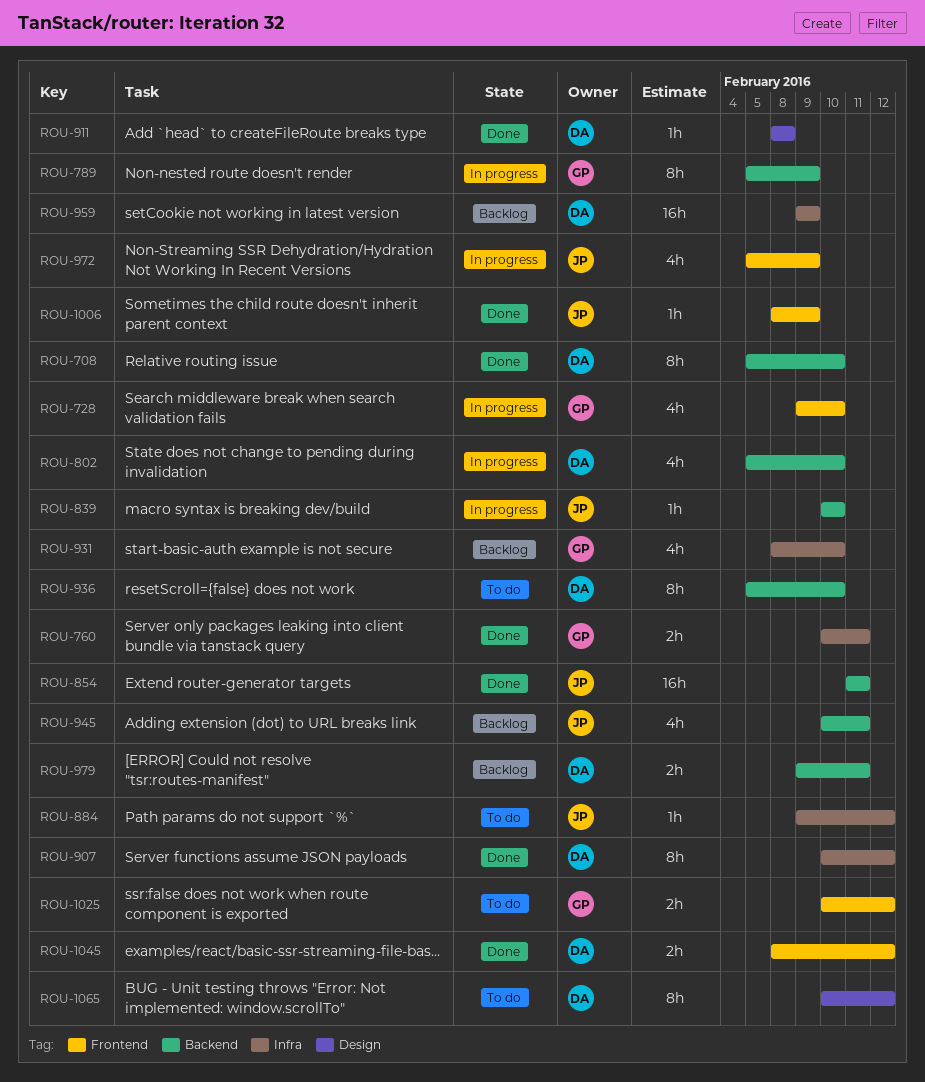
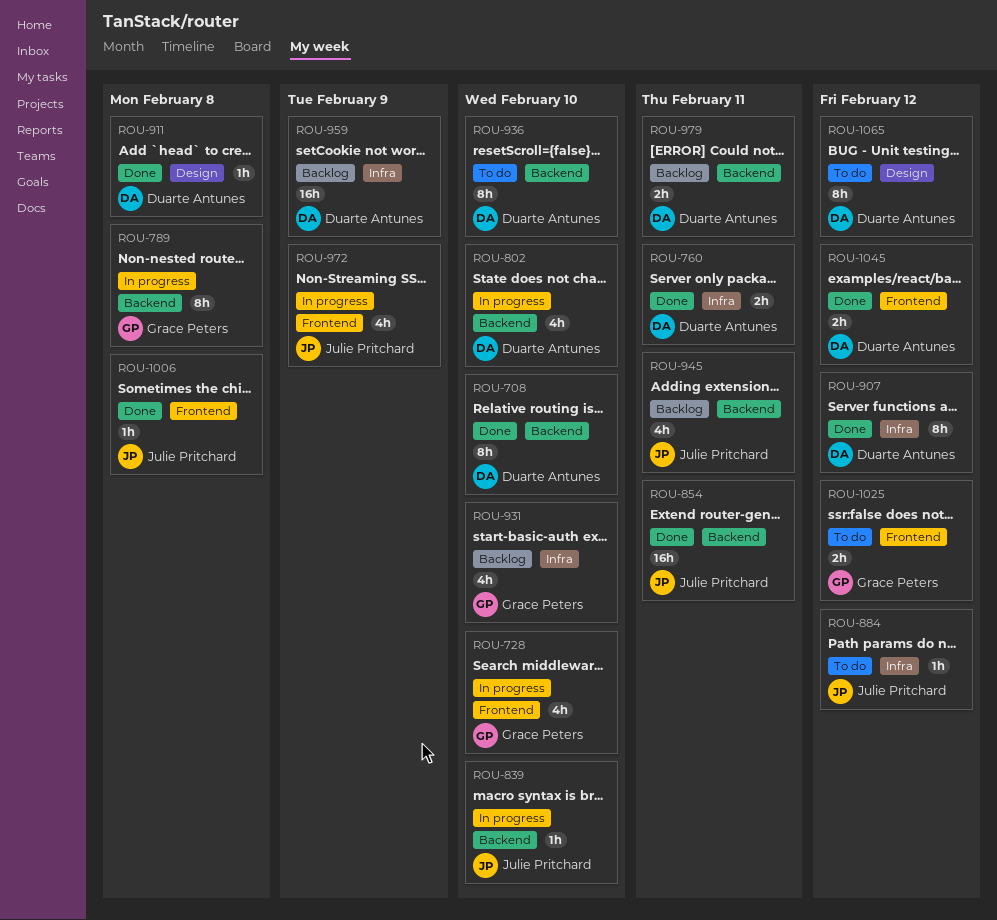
ROU-760, owner: Grace Peters -> Duarte Antunes
ROU-789, due: Feb 9 -> Feb 8
ROU-1006, due: Feb 9 -> Feb 8

